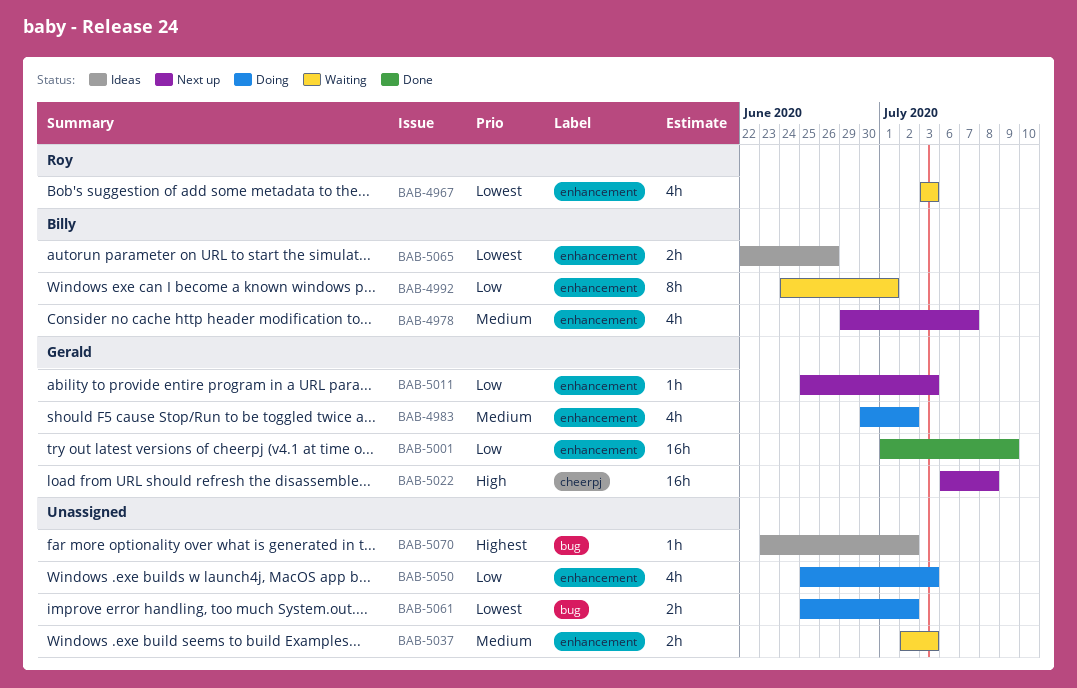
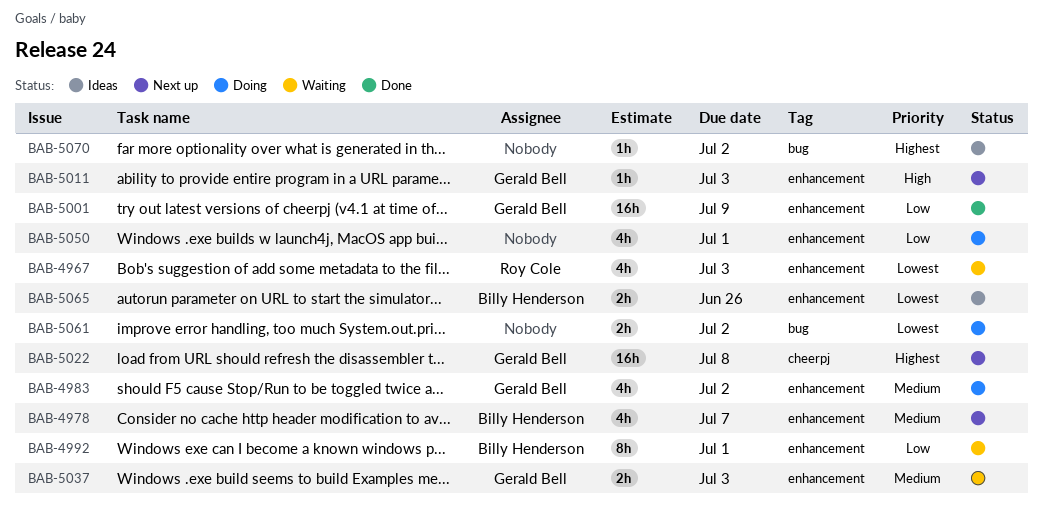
BAB-5011, priority: Low -> High
BAB-5022, priority: High -> Highest
BAB-5037, owner: none -> Gerald Bell
BAB-5050, due: Jul 3 -> Jul 1

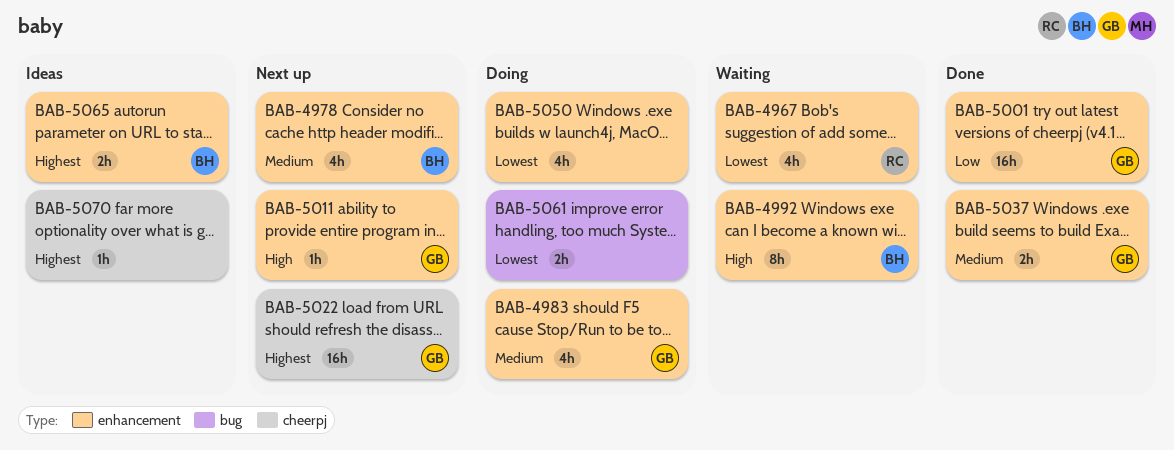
BAB-4992, priority: Low -> High
BAB-5037, status: Waiting -> Done
BAB-5050, priority: Low -> Lowest
BAB-5065, priority: Lowest -> Highest
BAB-5070, label: bug -> cheerpj

